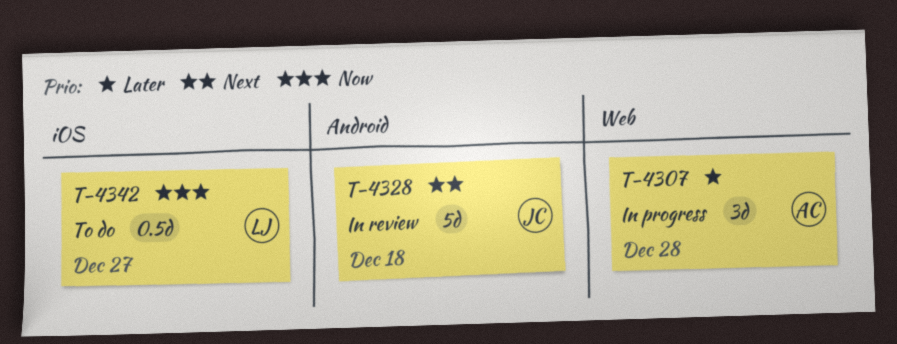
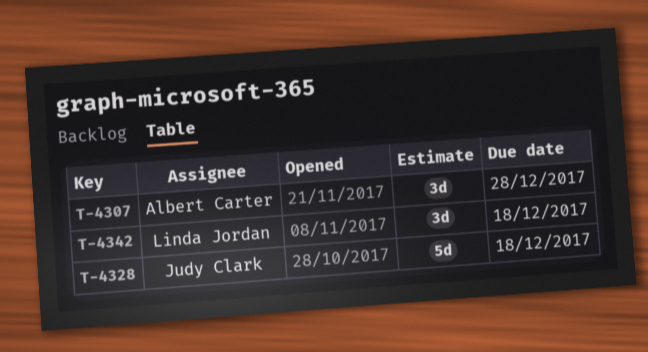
T-4342, estimate: 0.5d -> 3d
T-4342, due: Dec 27 -> Dec 18

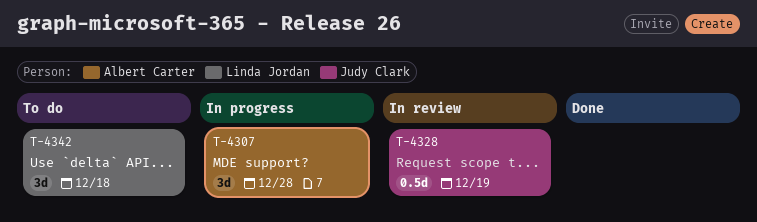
T-4328, estimate: 5d -> 0.5d
T-4328, due: Dec 18 -> Dec 19

